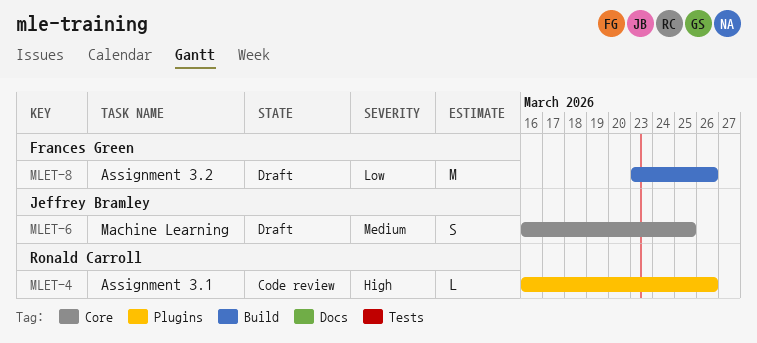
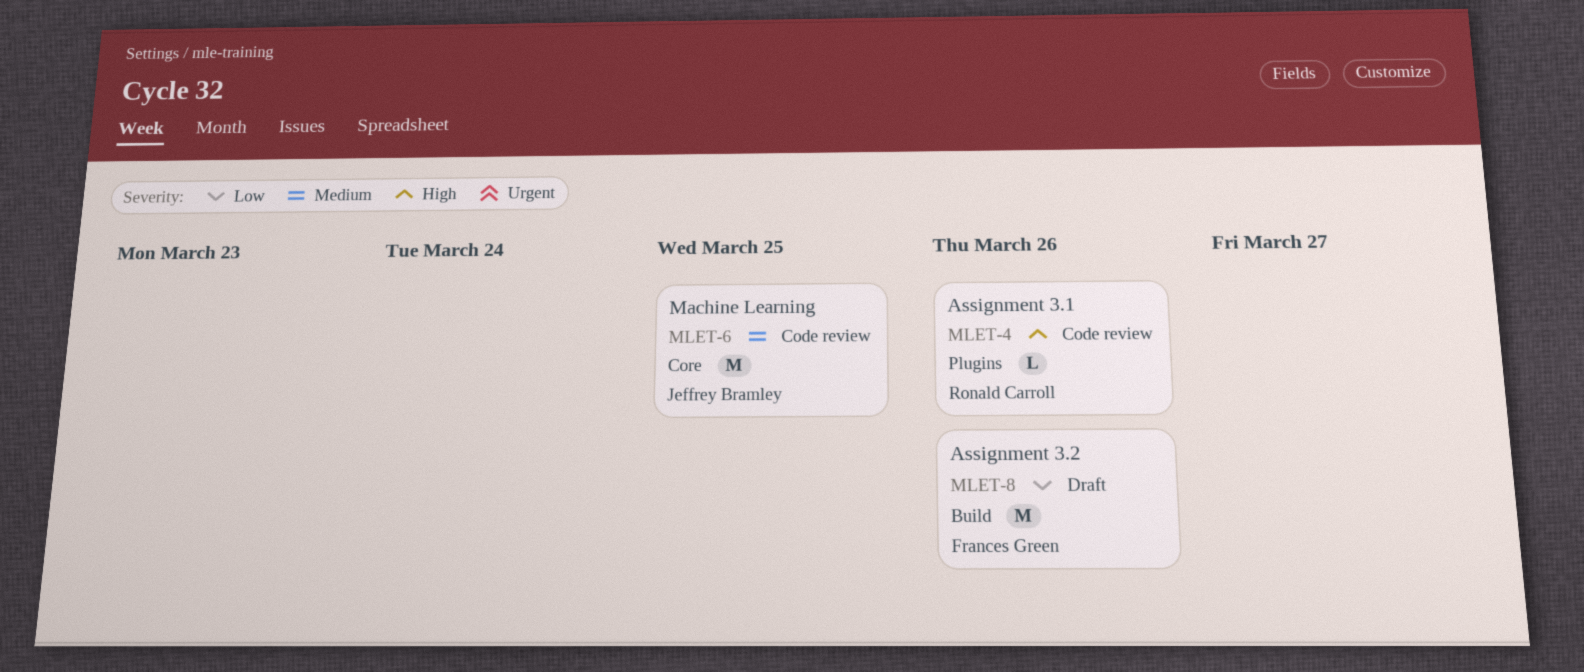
MLET-6, status: Draft -> Code review
MLET-6, estimate: S -> M

